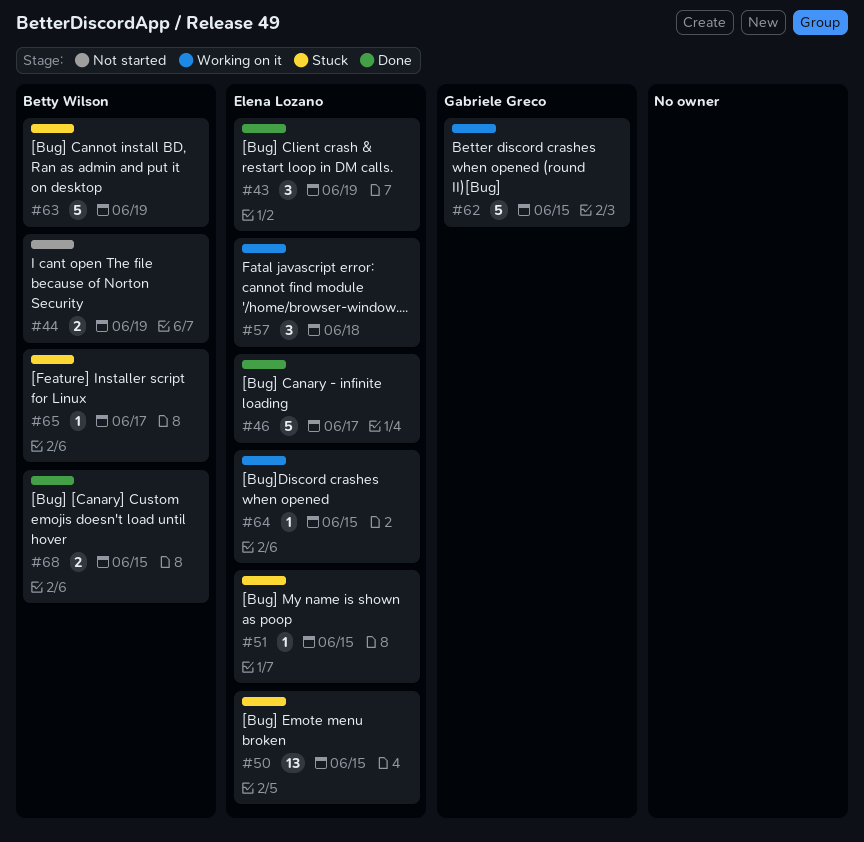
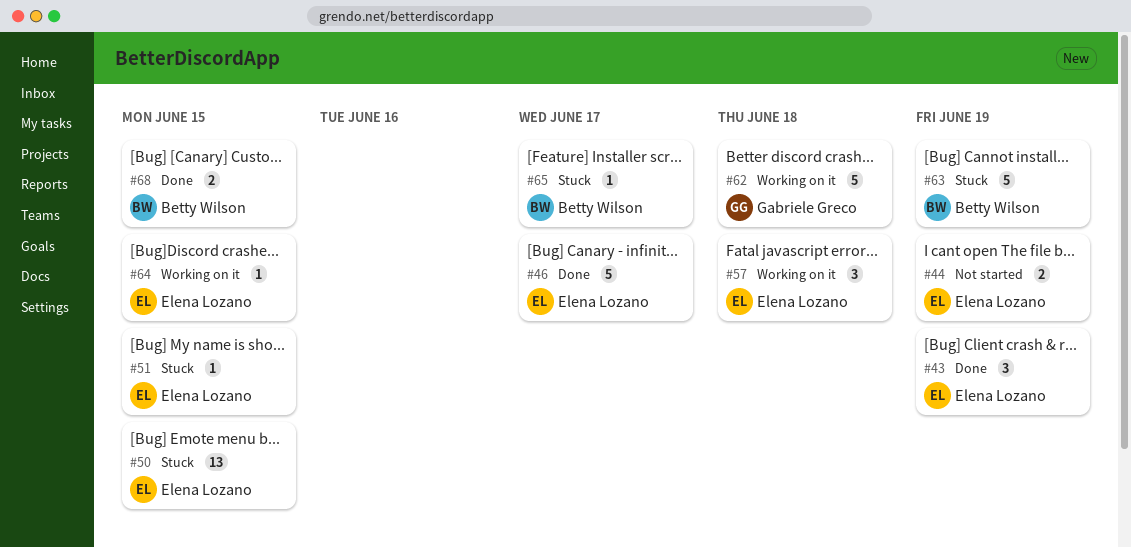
#44, owner: Betty Wilson -> Elena Lozano
#62, due: Jun 15 -> Jun 18

